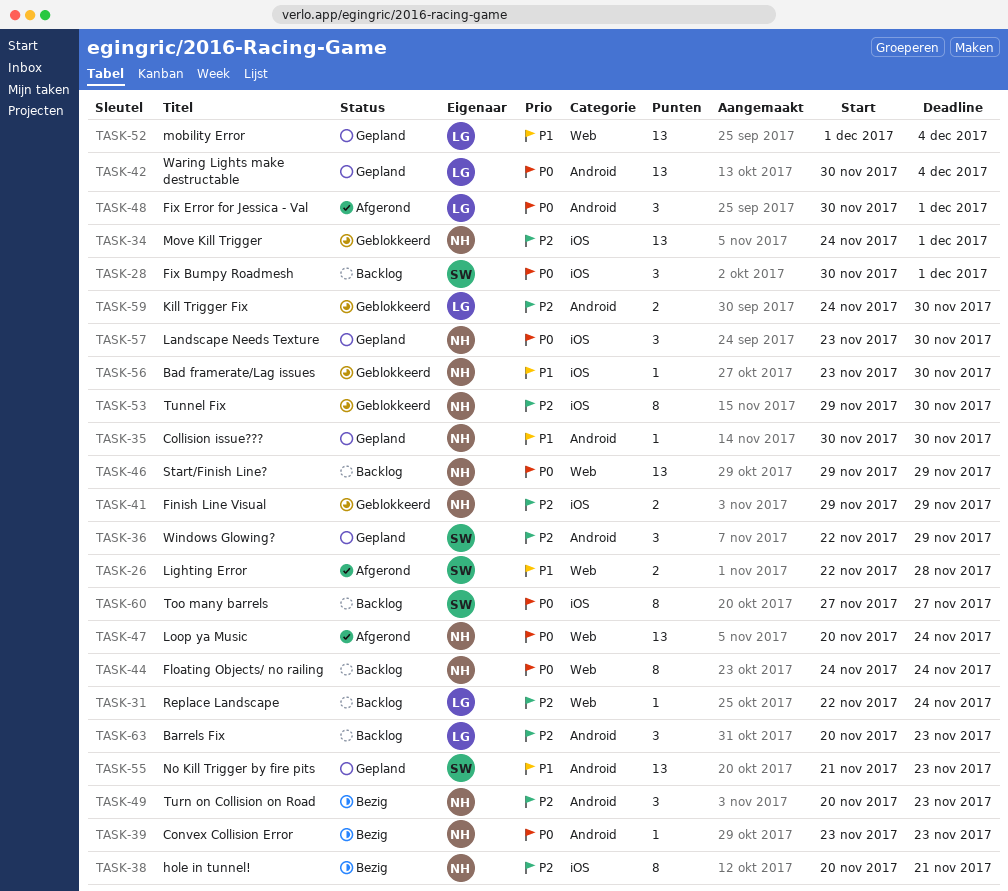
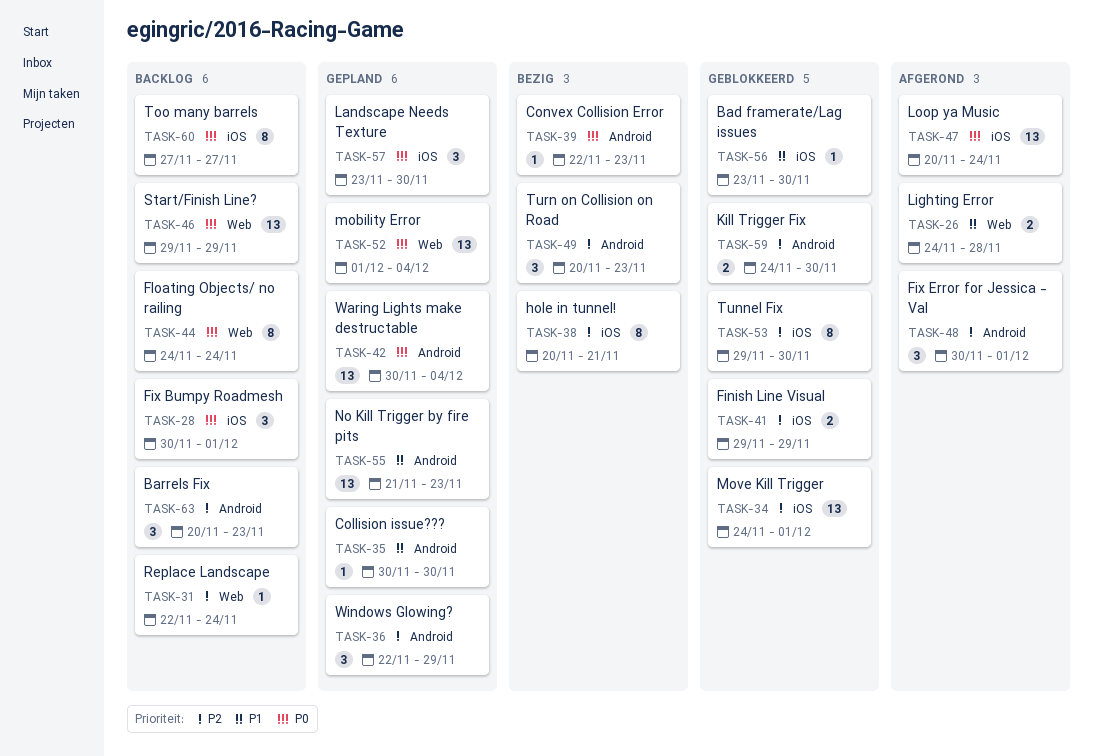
TASK-26, start: Nov 22 -> Nov 24
TASK-39, start: Nov 23 -> Nov 22
TASK-47, label: Web -> iOS
TASK-48, priority: P0 -> P2
TASK-52, priority: P1 -> P0

